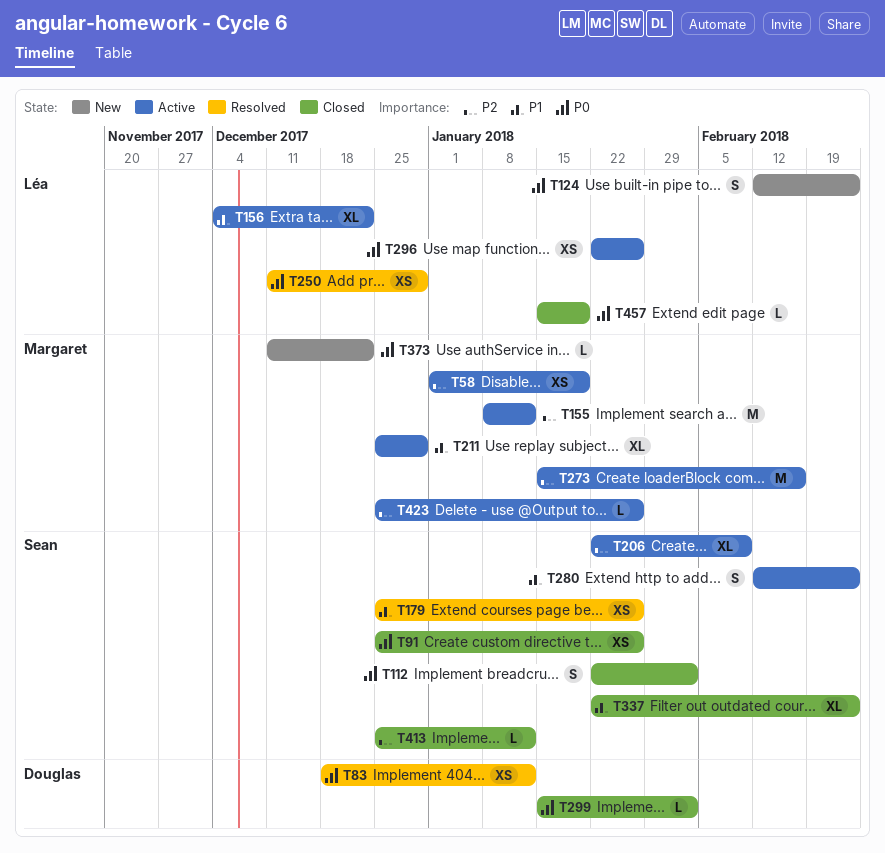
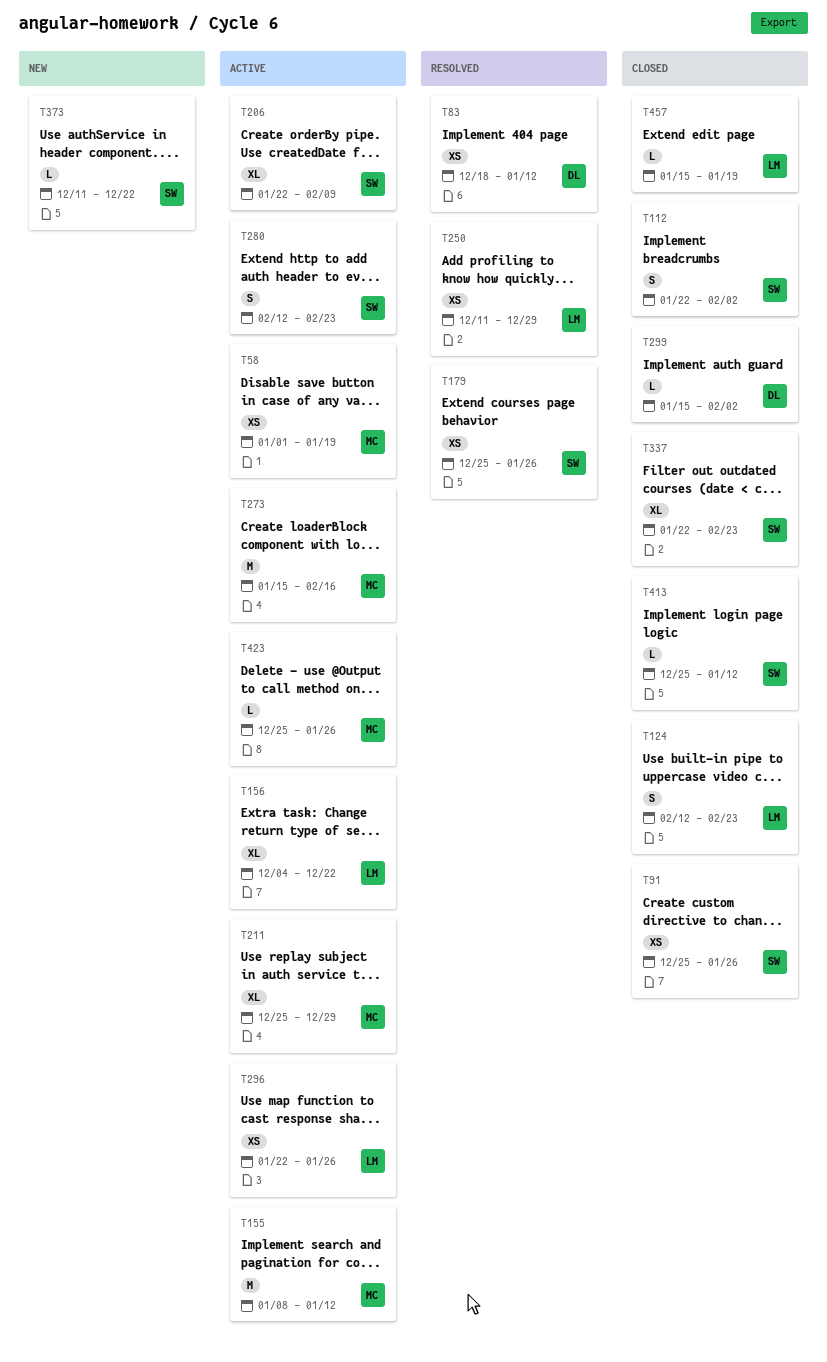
T124, status: New -> Closed
T373, owner: Margaret -> Sean

